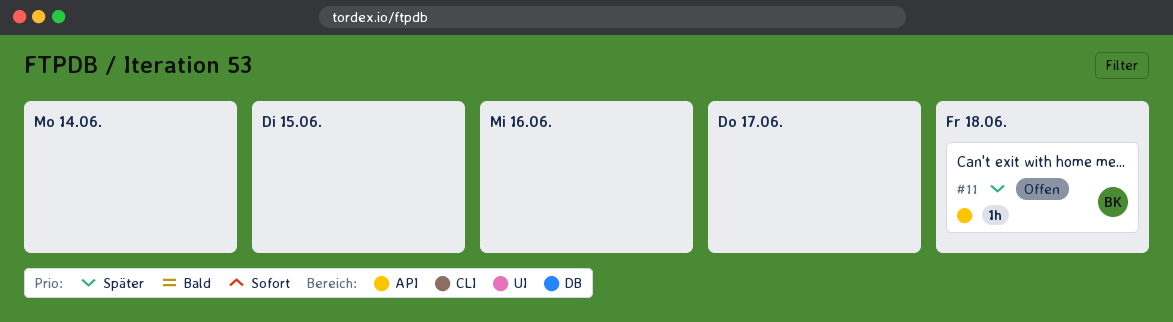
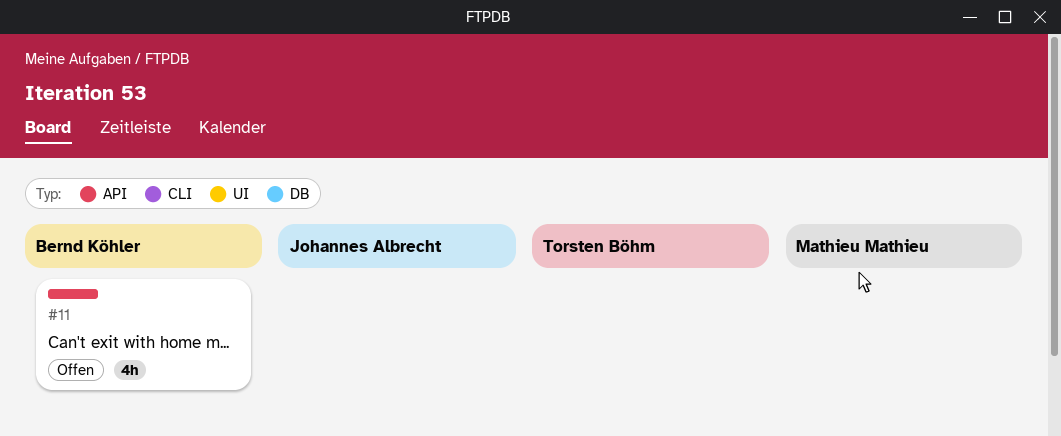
#11, estimate: 1h -> 4h

